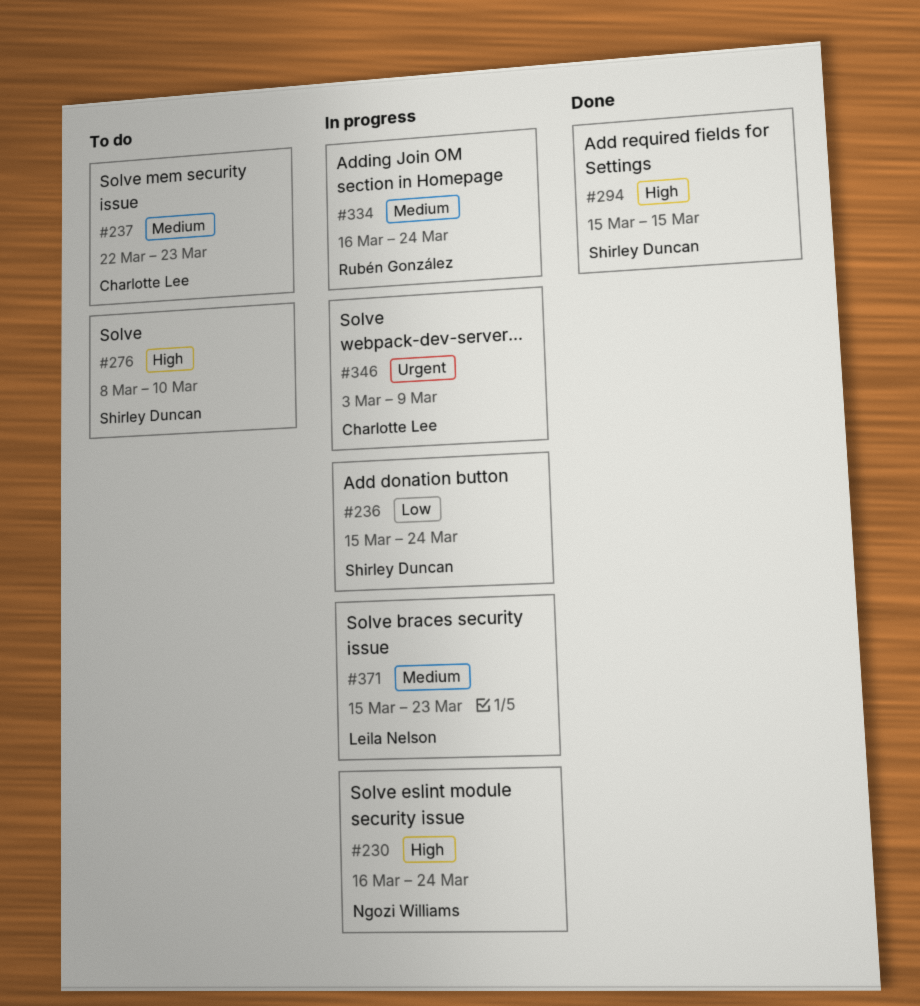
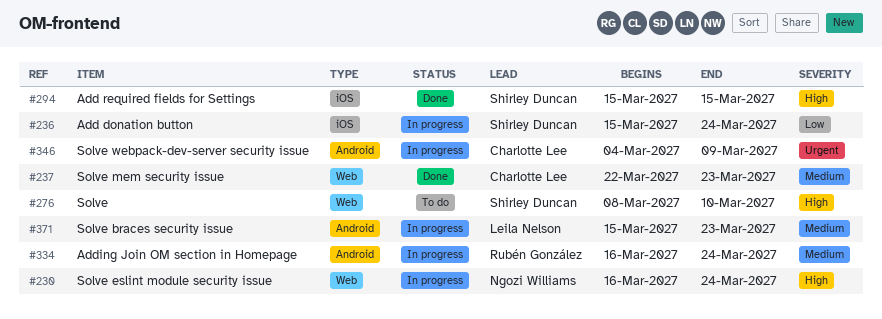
#237, status: To do -> Done
#346, start: Mar 3 -> Mar 4

